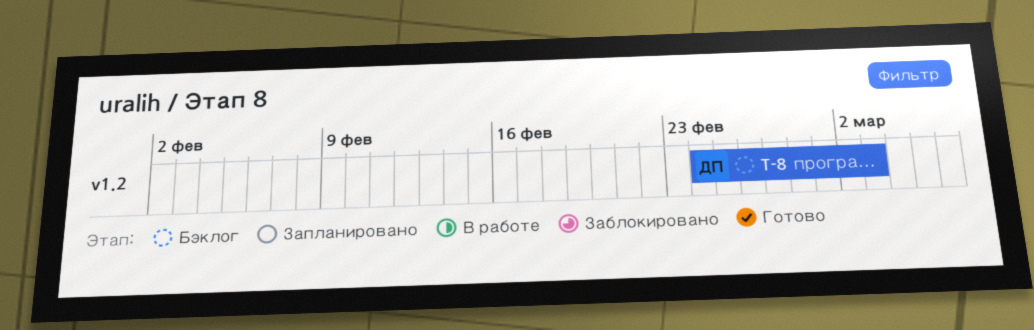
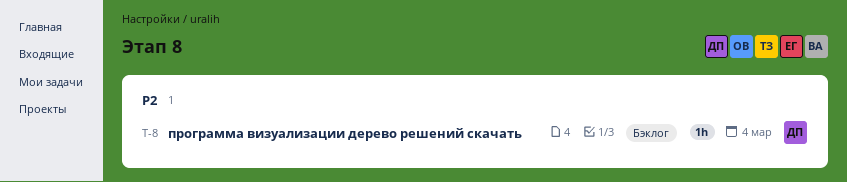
T-8, due: Mar 3 -> Mar 4

